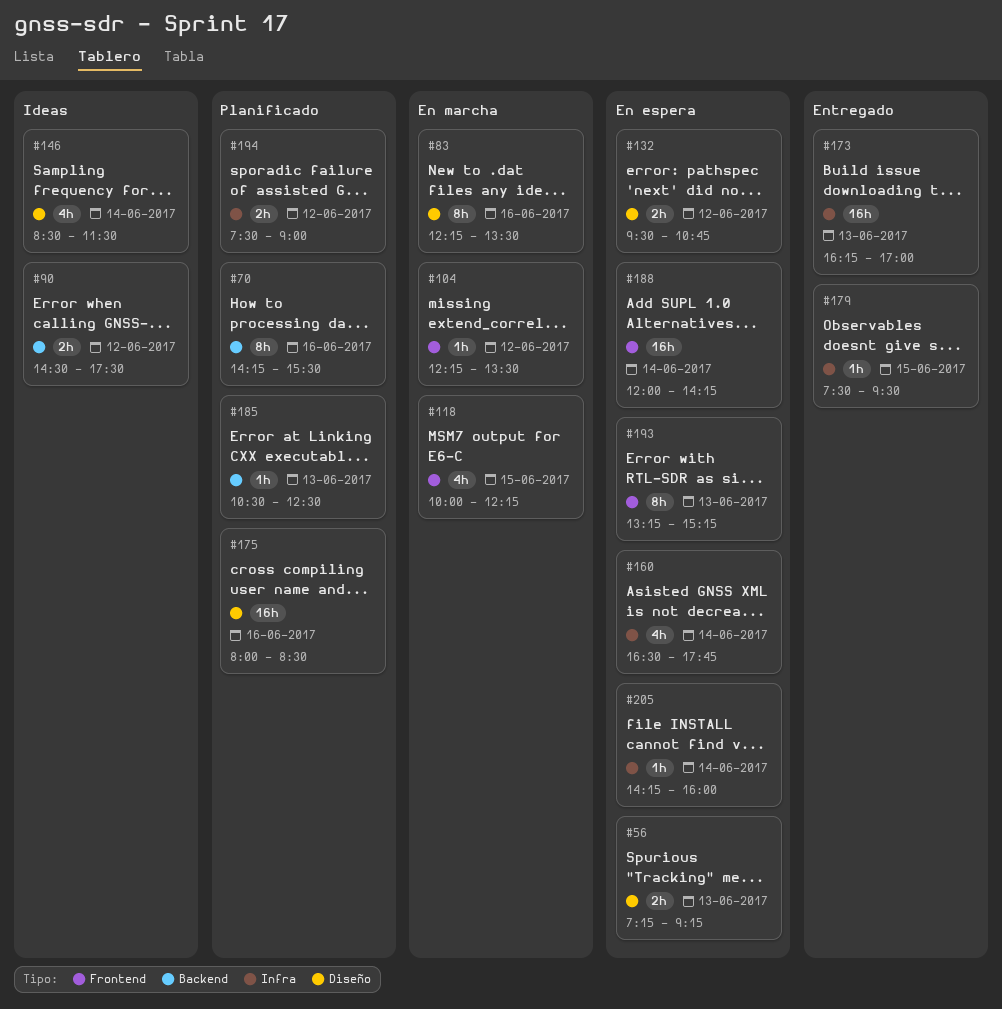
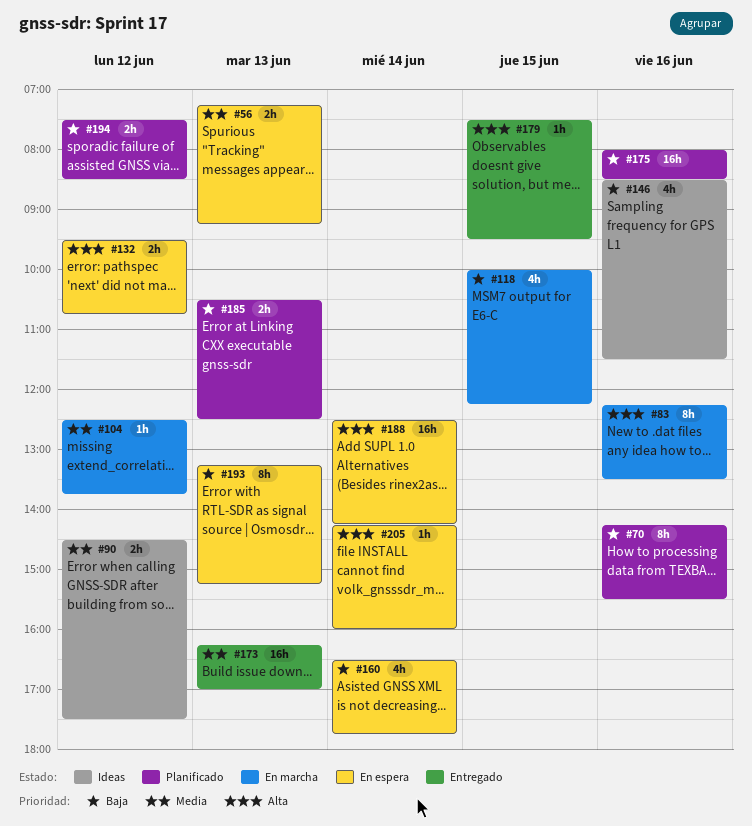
#104, begins: 12:15 -> 12:30
#104, ends: 13:30 -> 13:45
#146, day: Jun 14 -> Jun 16
#185, estimate: 1h -> 2h
#188, begins: 12:00 -> 12:30
#194, ends: 09:00 -> 08:30

